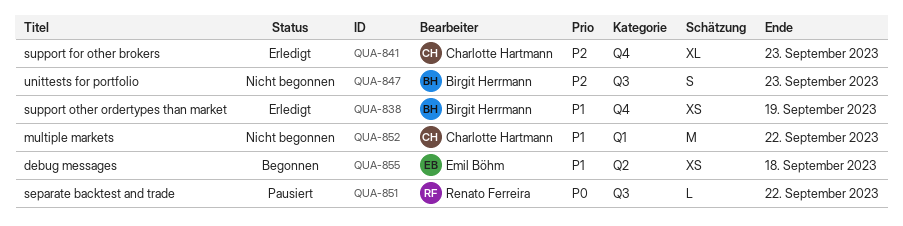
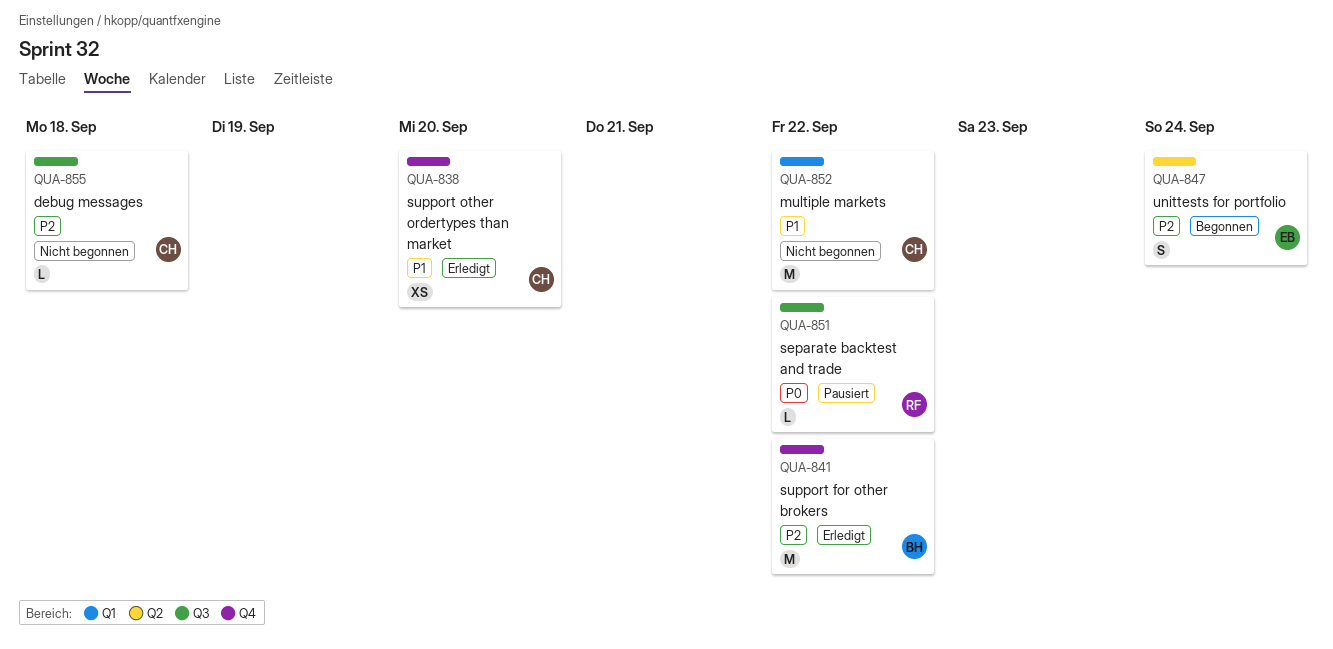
QUA-838, owner: Birgit Herrmann -> Charlotte Hartmann
QUA-838, due: Sep 19 -> Sep 20
QUA-841, owner: Charlotte Hartmann -> Birgit Herrmann
QUA-841, estimate: XL -> M
QUA-841, due: Sep 23 -> Sep 22
QUA-847, status: Nicht begonnen -> Begonnen
QUA-847, owner: Birgit Herrmann -> Emil Böhm
QUA-847, label: Q3 -> Q2
QUA-847, due: Sep 23 -> Sep 24
QUA-855, status: Begonnen -> Nicht begonnen
QUA-855, owner: Emil Böhm -> Charlotte Hartmann
QUA-855, priority: P1 -> P2
QUA-855, label: Q2 -> Q3
QUA-855, estimate: XS -> L

